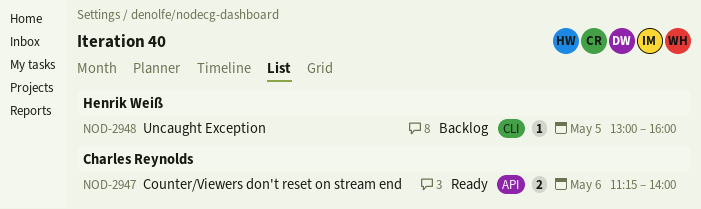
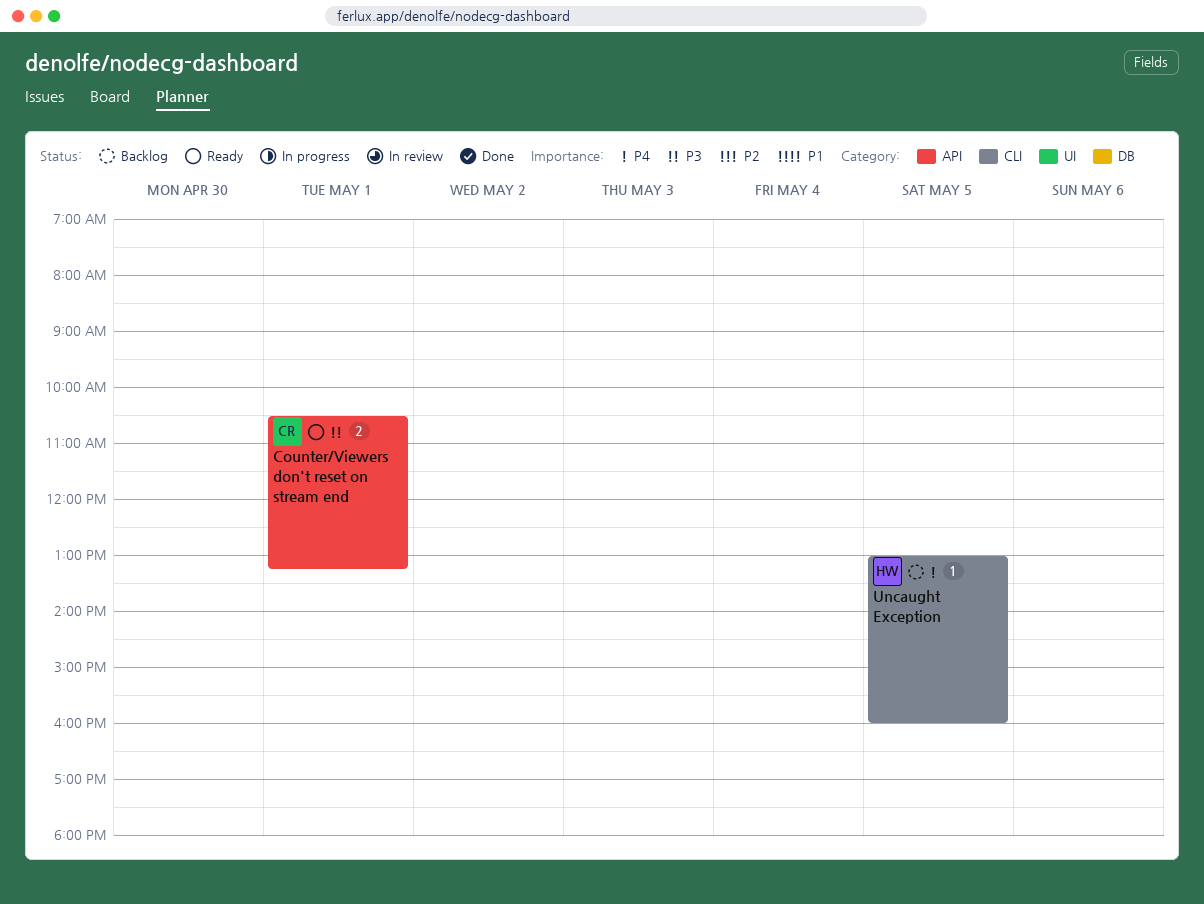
Counter/Viewers don't reset on stream end, day: May 6 -> May 1
Counter/Viewers don't reset on stream end, begins: 11:15 -> 10:30
Counter/Viewers don't reset on stream end, ends: 14:00 -> 13:15

